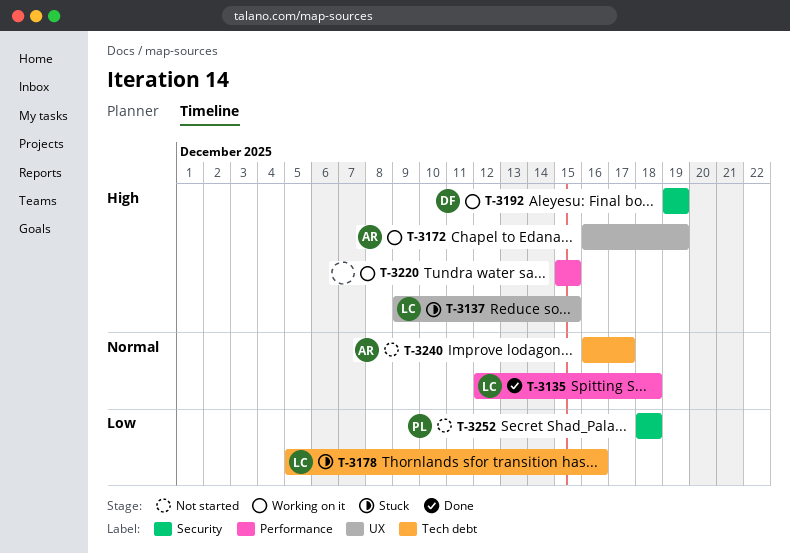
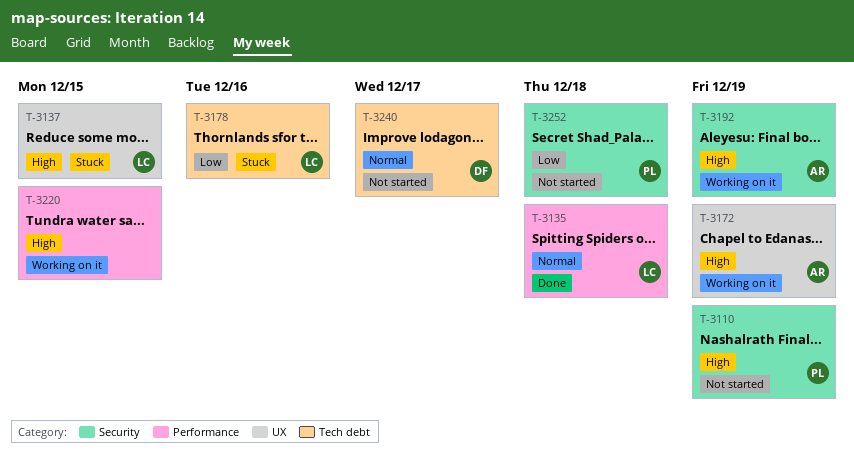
T-3110: none -> present
T-3192, owner: DF -> AR
T-3240, owner: AR -> DF

